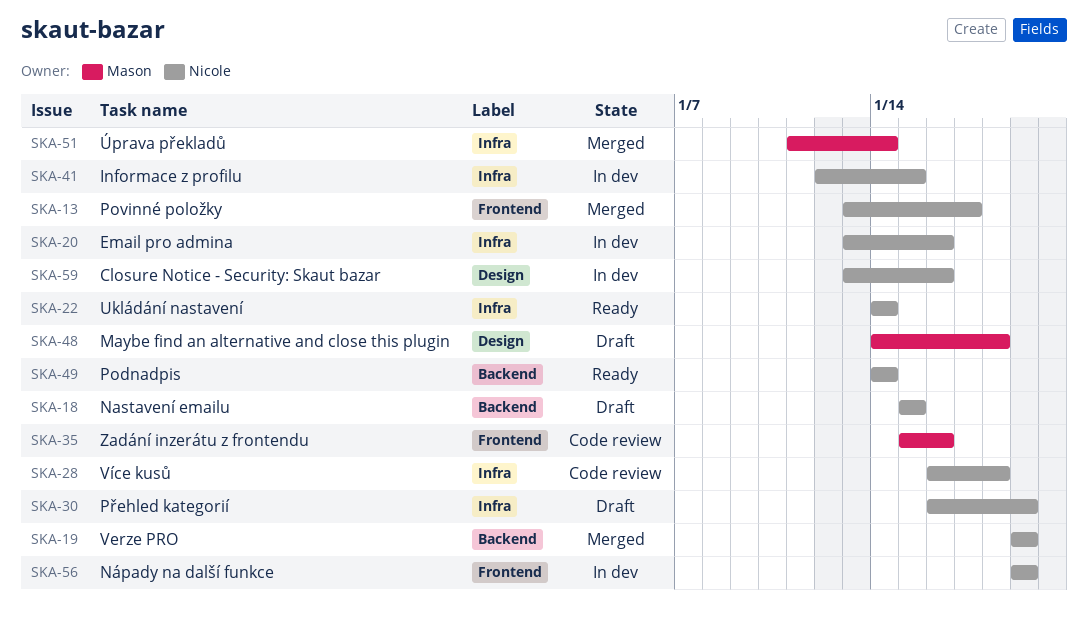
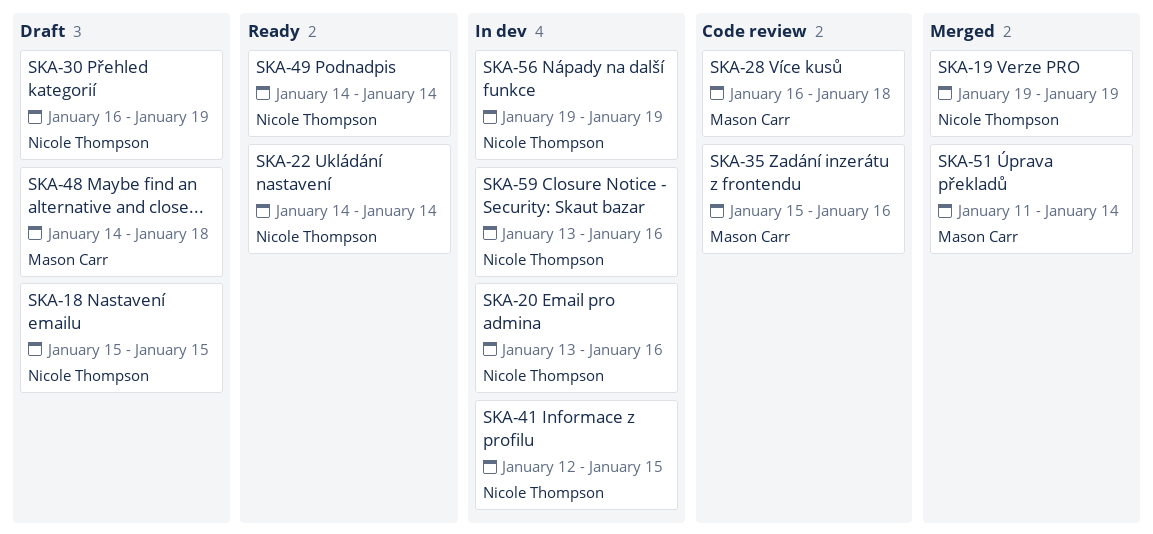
SKA-13: present -> none
SKA-28, owner: Nicole Thompson -> Mason Carr

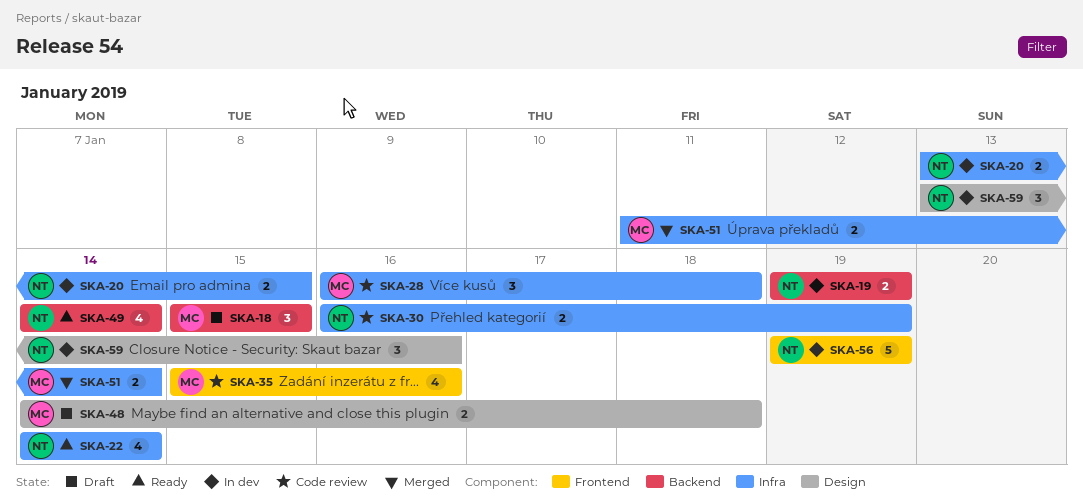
SKA-18, owner: Nicole Thompson -> Mason Carr
SKA-19, status: Merged -> In dev
SKA-20, due: Jan 16 -> Jan 15
SKA-30, status: Draft -> Code review
SKA-41: present -> none

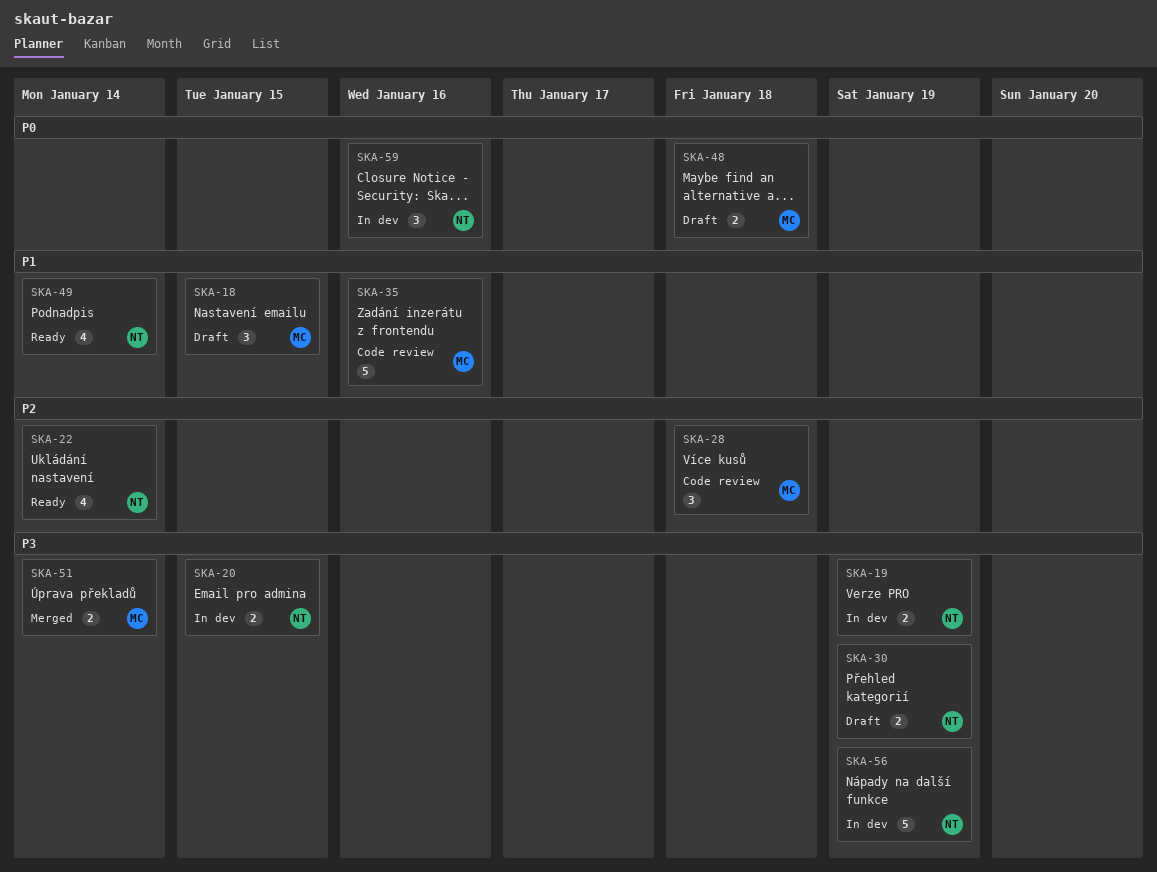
SKA-30, status: Code review -> Draft
SKA-35, estimate: 4 -> 5

